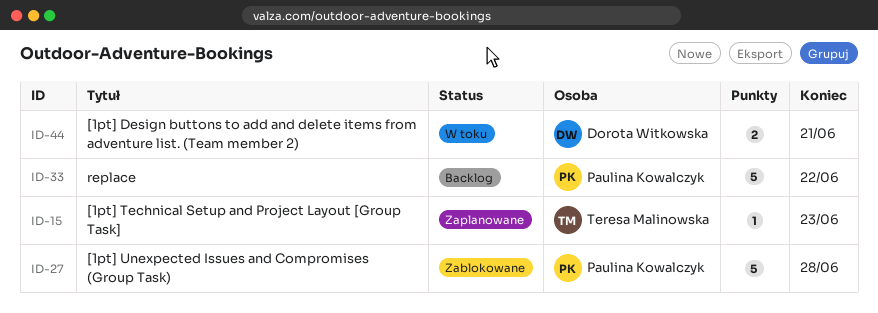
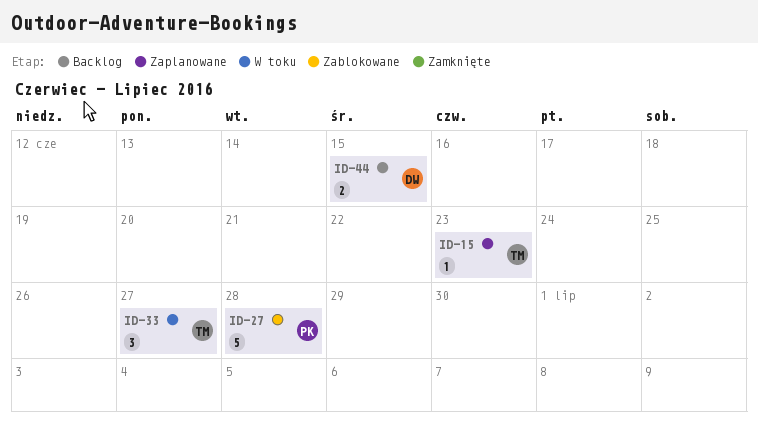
ID-33, status: Backlog -> W toku
ID-33, owner: Paulina Kowalczyk -> Teresa Malinowska
ID-33, estimate: 5 -> 3
ID-33, due: Jun 22 -> Jun 27
ID-44, status: W toku -> Backlog
ID-44, due: Jun 21 -> Jun 15

